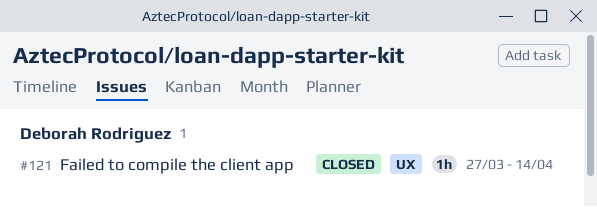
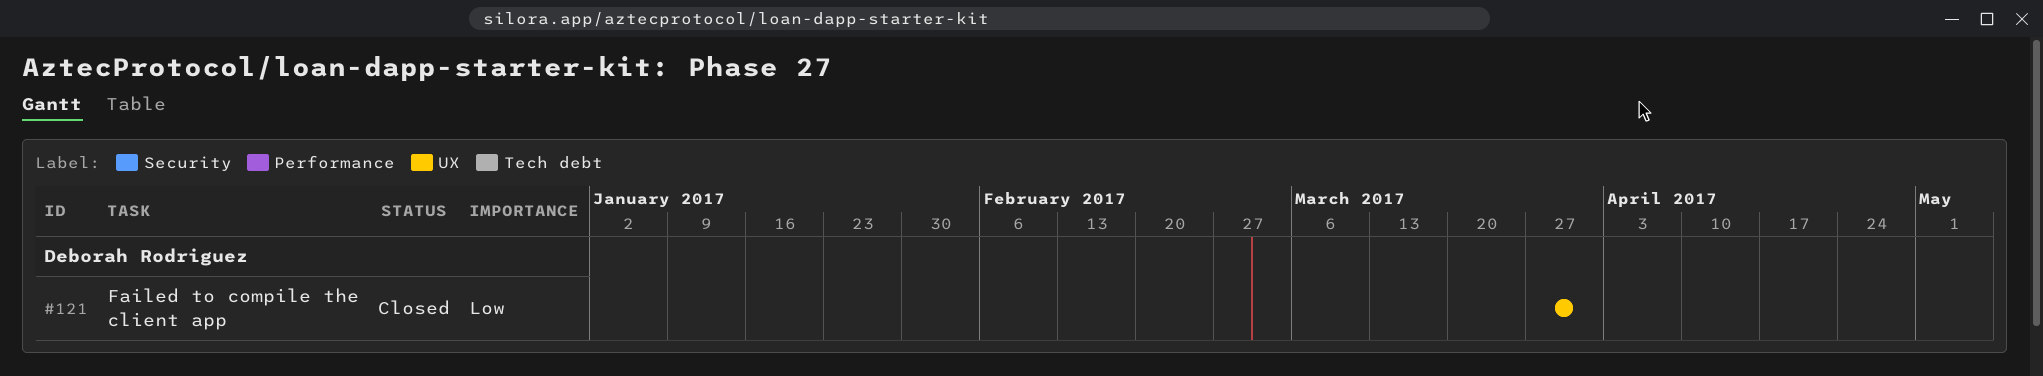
#121, due: Apr 14 -> Mar 31

